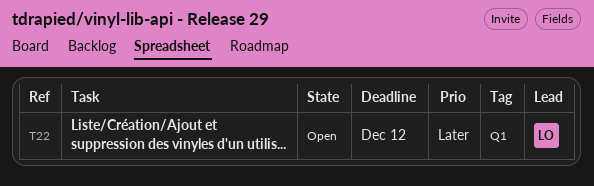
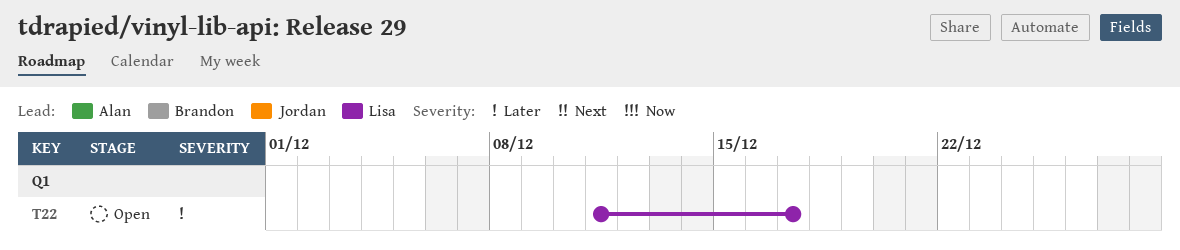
T22, due: Dec 12 -> Dec 17

